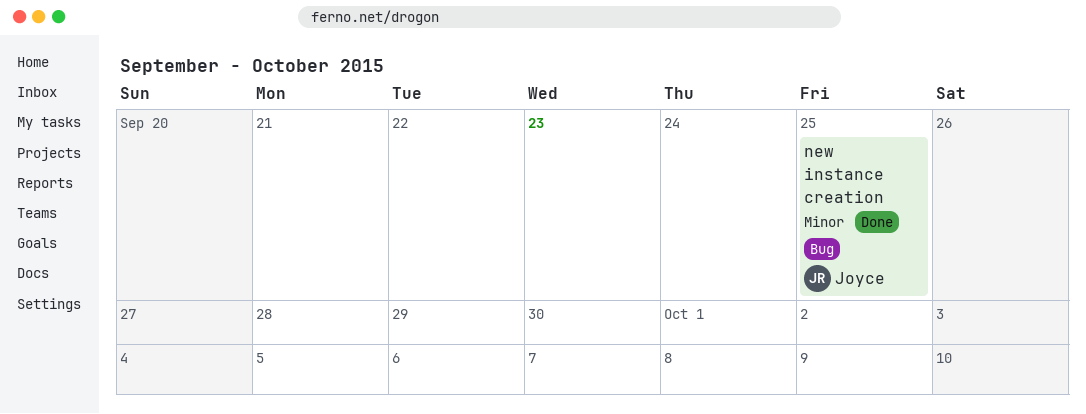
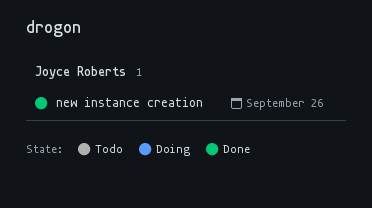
new instance creation, due: Sep 25 -> Sep 26

